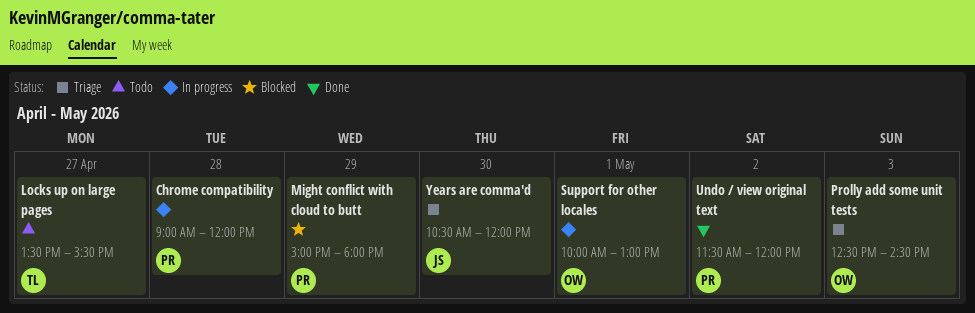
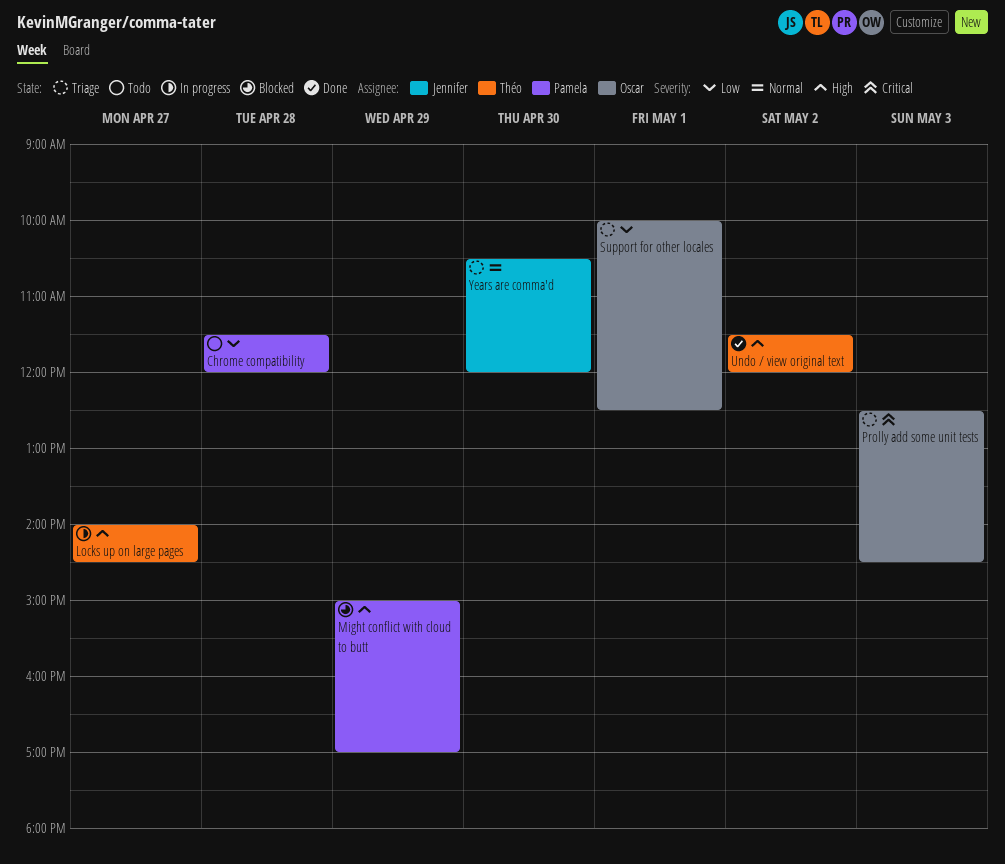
Chrome compatibility, status: In progress -> Todo
Chrome compatibility, begins: 09:00 -> 11:30
Locks up on large pages, status: Todo -> In progress
Locks up on large pages, begins: 13:30 -> 14:00
Locks up on large pages, ends: 15:30 -> 14:30
Might conflict with cloud to butt, ends: 18:00 -> 17:00
Support for other locales, status: In progress -> Triage
Support for other locales, ends: 13:00 -> 12:30
Undo / view original text, owner: Pamela -> Théo

